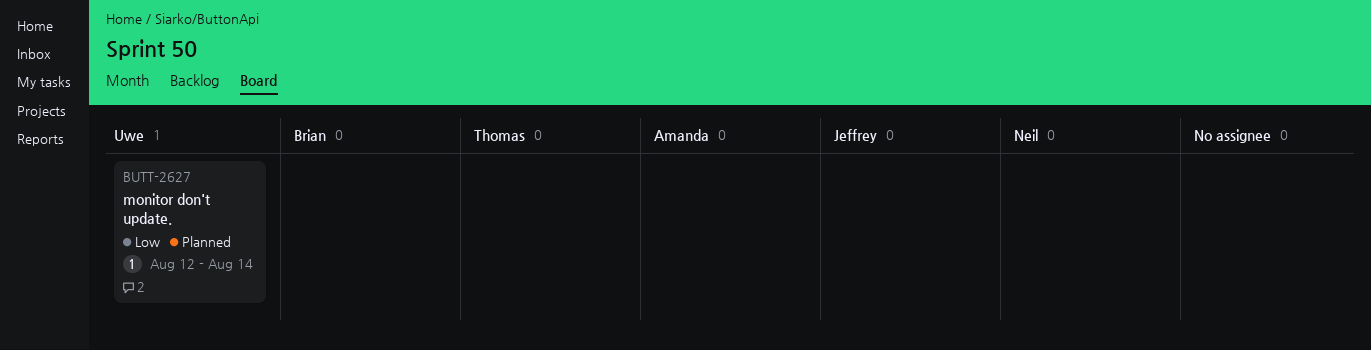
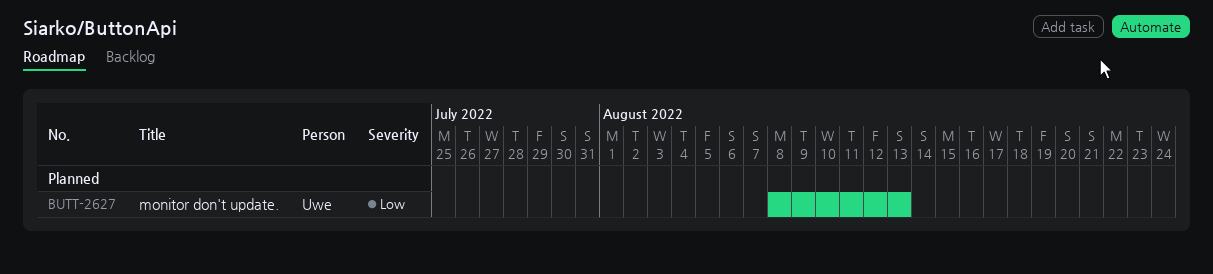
BUTT-2627, start: Aug 12 -> Aug 8
BUTT-2627, due: Aug 14 -> Aug 13

